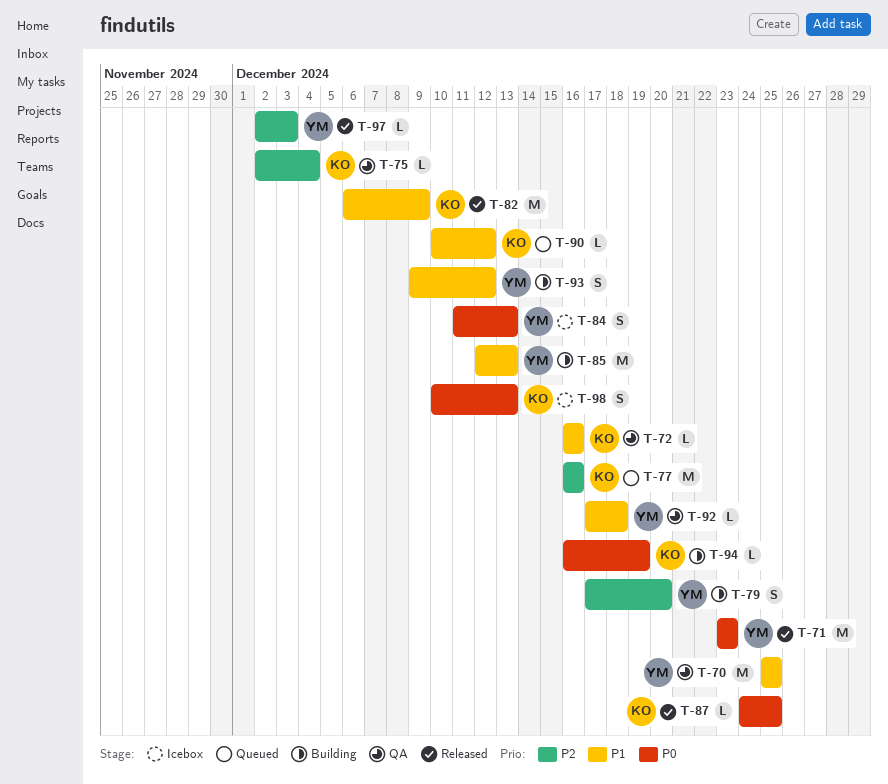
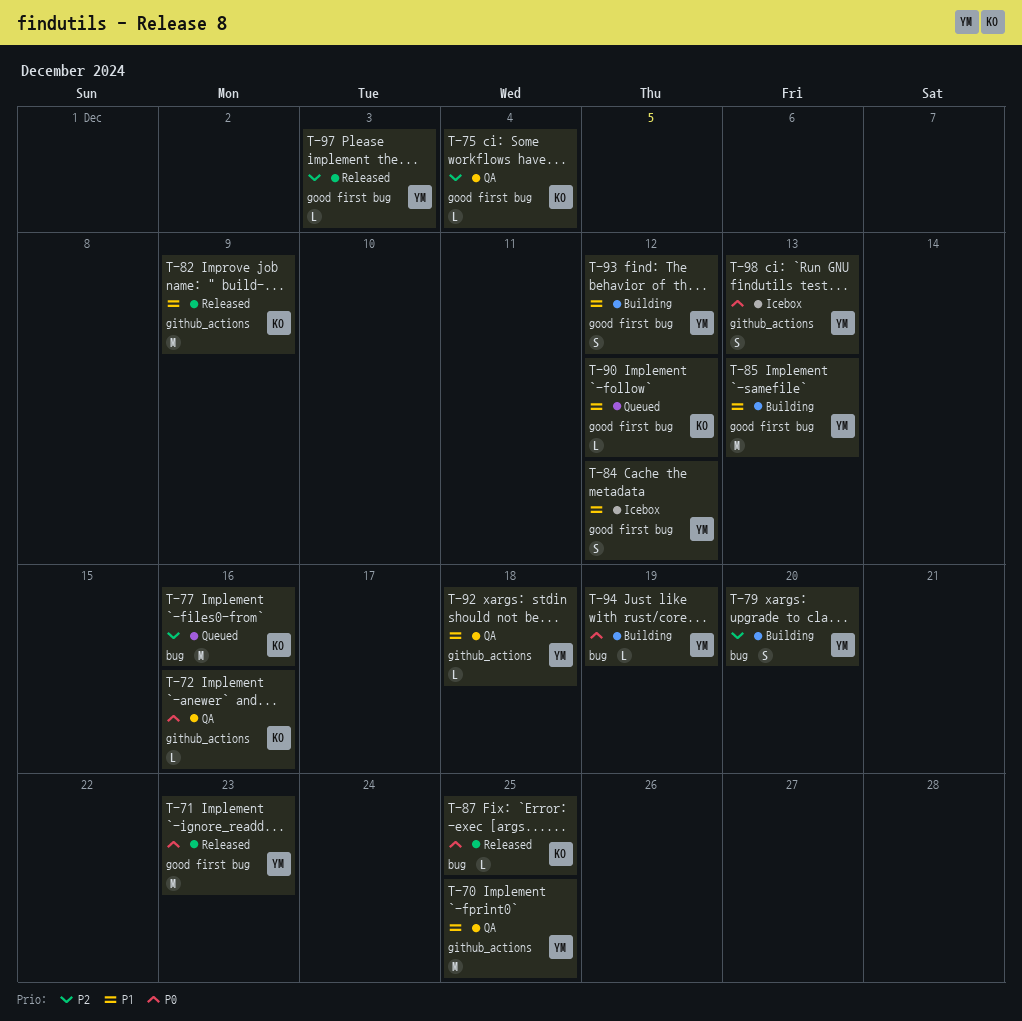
T-72, priority: P1 -> P0
T-84, priority: P0 -> P1
T-84, due: Dec 13 -> Dec 12
T-94, owner: KO -> YM
T-98, owner: KO -> YM

